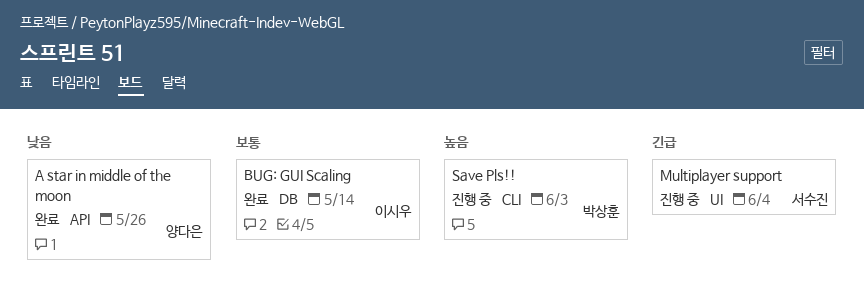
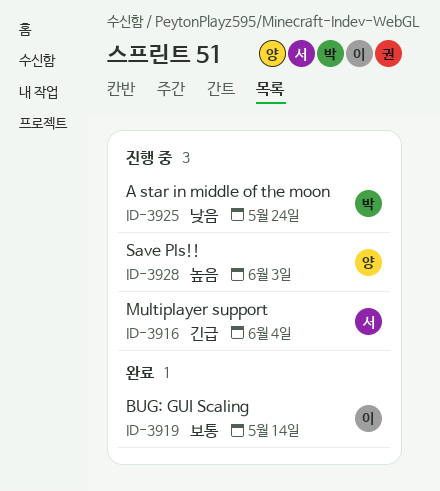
A star in middle of the moon, status: 완료 -> 진행 중
A star in middle of the moon, owner: 양다은 -> 박상훈
A star in middle of the moon, due: May 26 -> May 24
Save Pls!!, owner: 박상훈 -> 양다은

